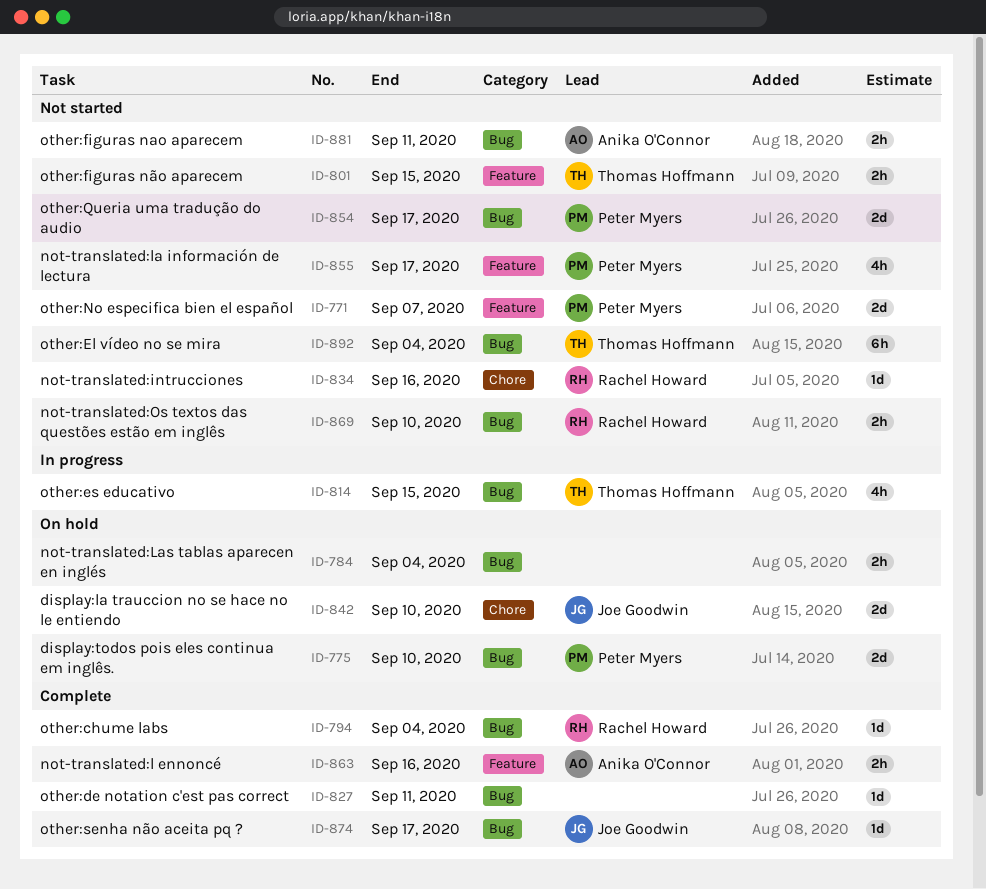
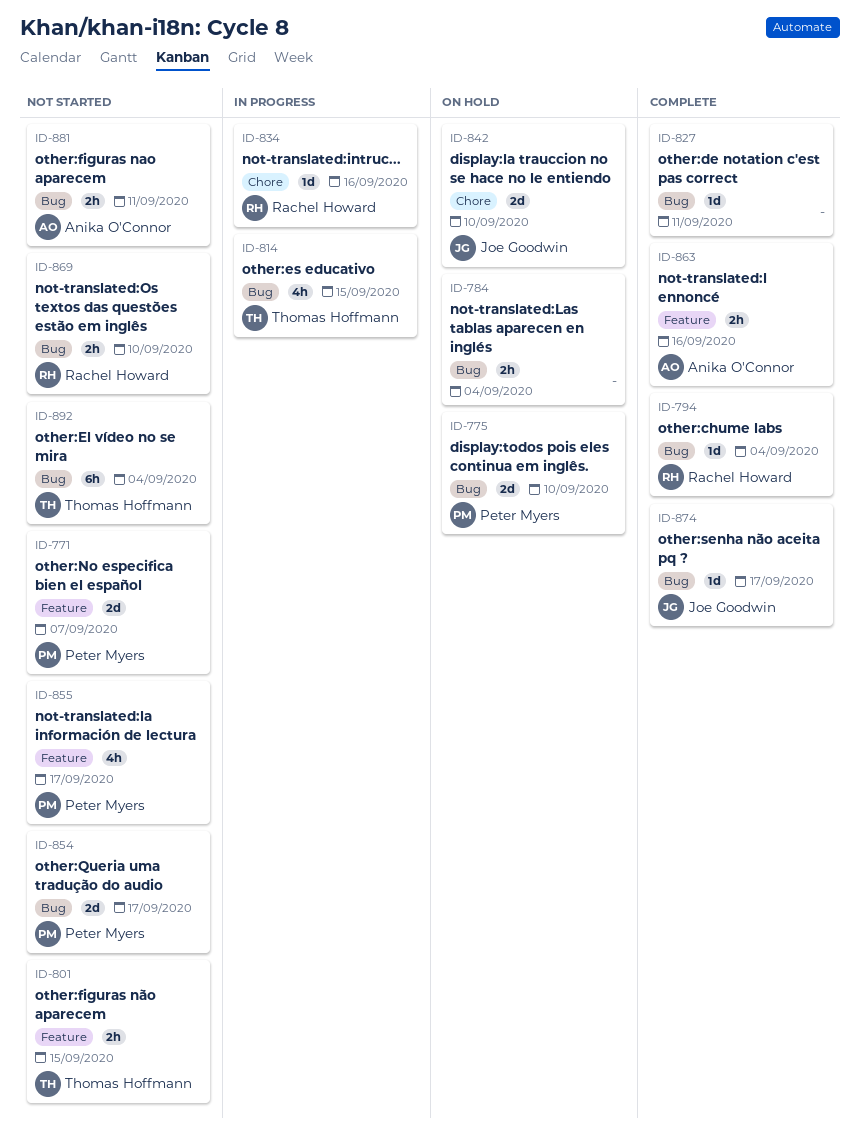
ID-834, status: Not started -> In progress

